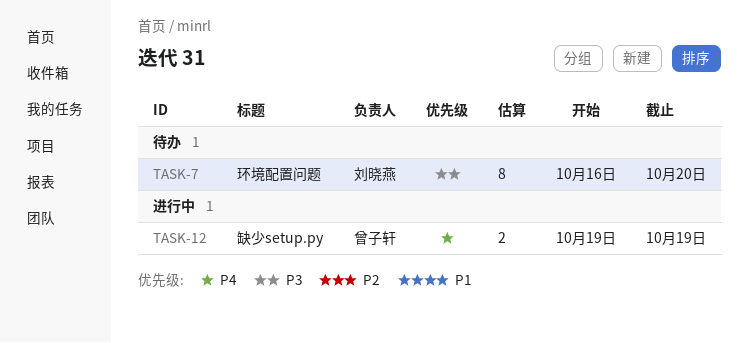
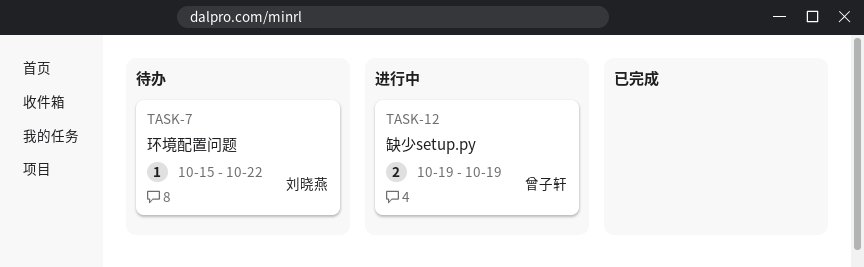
TASK-7, estimate: 8 -> 1
TASK-7, start: Oct 16 -> Oct 15
TASK-7, due: Oct 20 -> Oct 22

